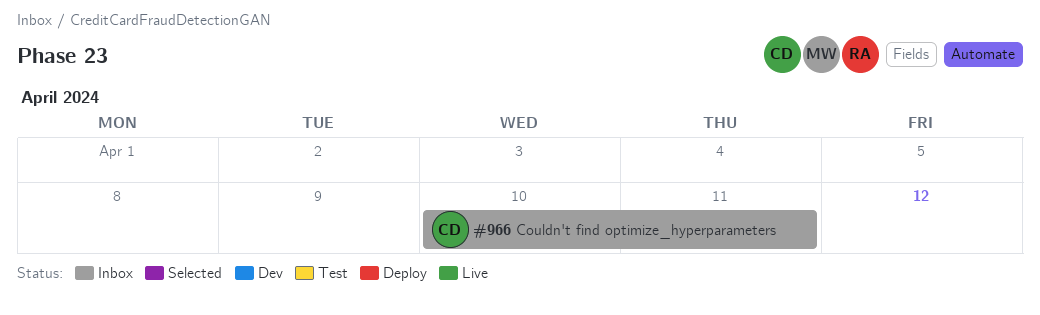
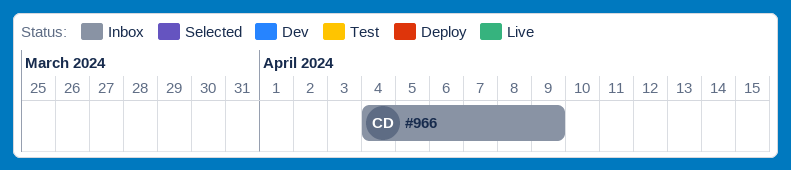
#966, start: Apr 10 -> Apr 4
#966, due: Apr 11 -> Apr 9

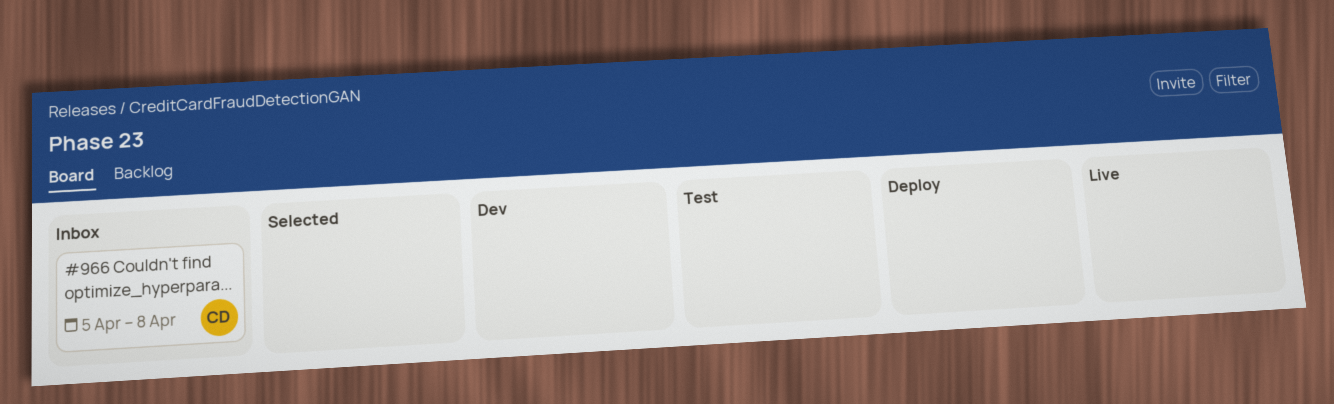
#966, start: Apr 4 -> Apr 5
#966, due: Apr 9 -> Apr 8

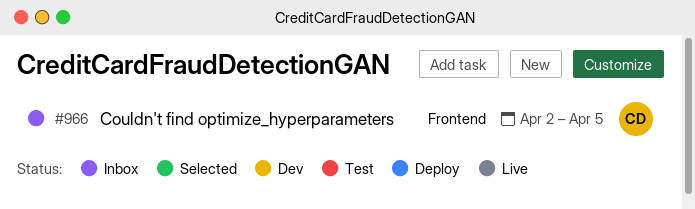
#966, start: Apr 5 -> Apr 2
#966, due: Apr 8 -> Apr 5

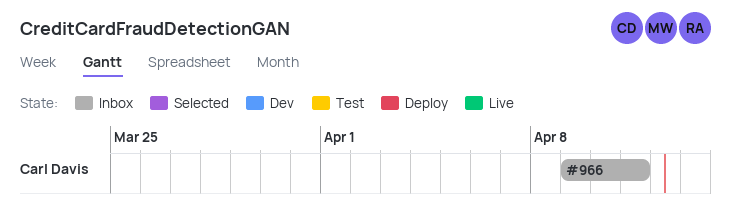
#966, start: Apr 2 -> Apr 9
#966, due: Apr 5 -> Apr 11

